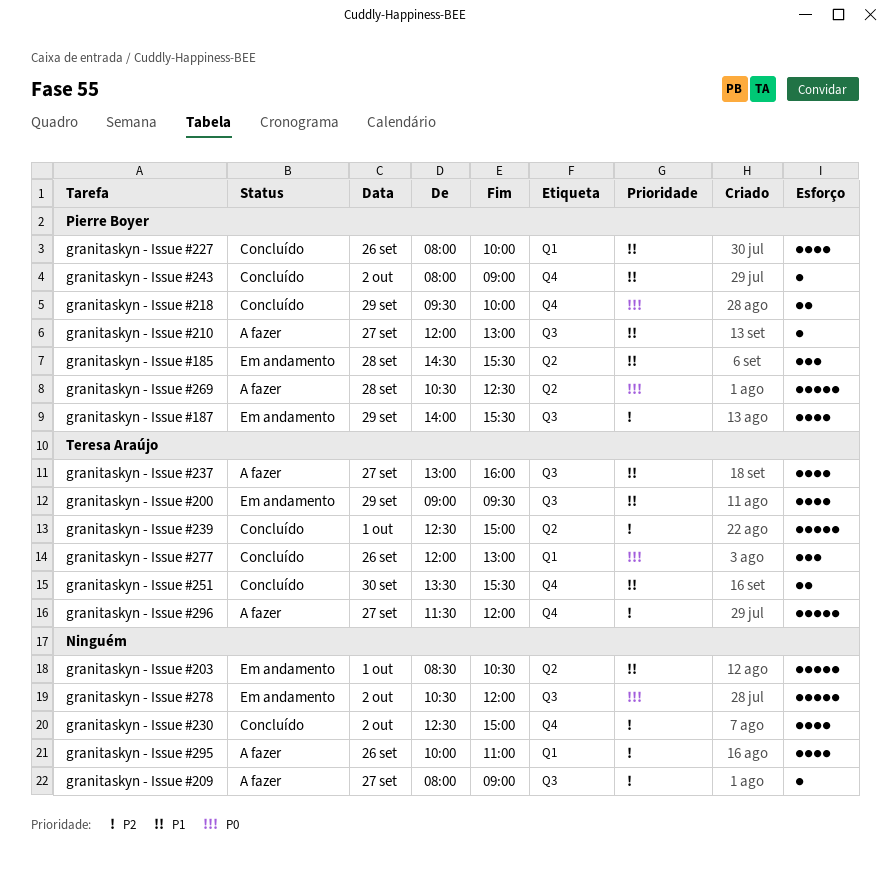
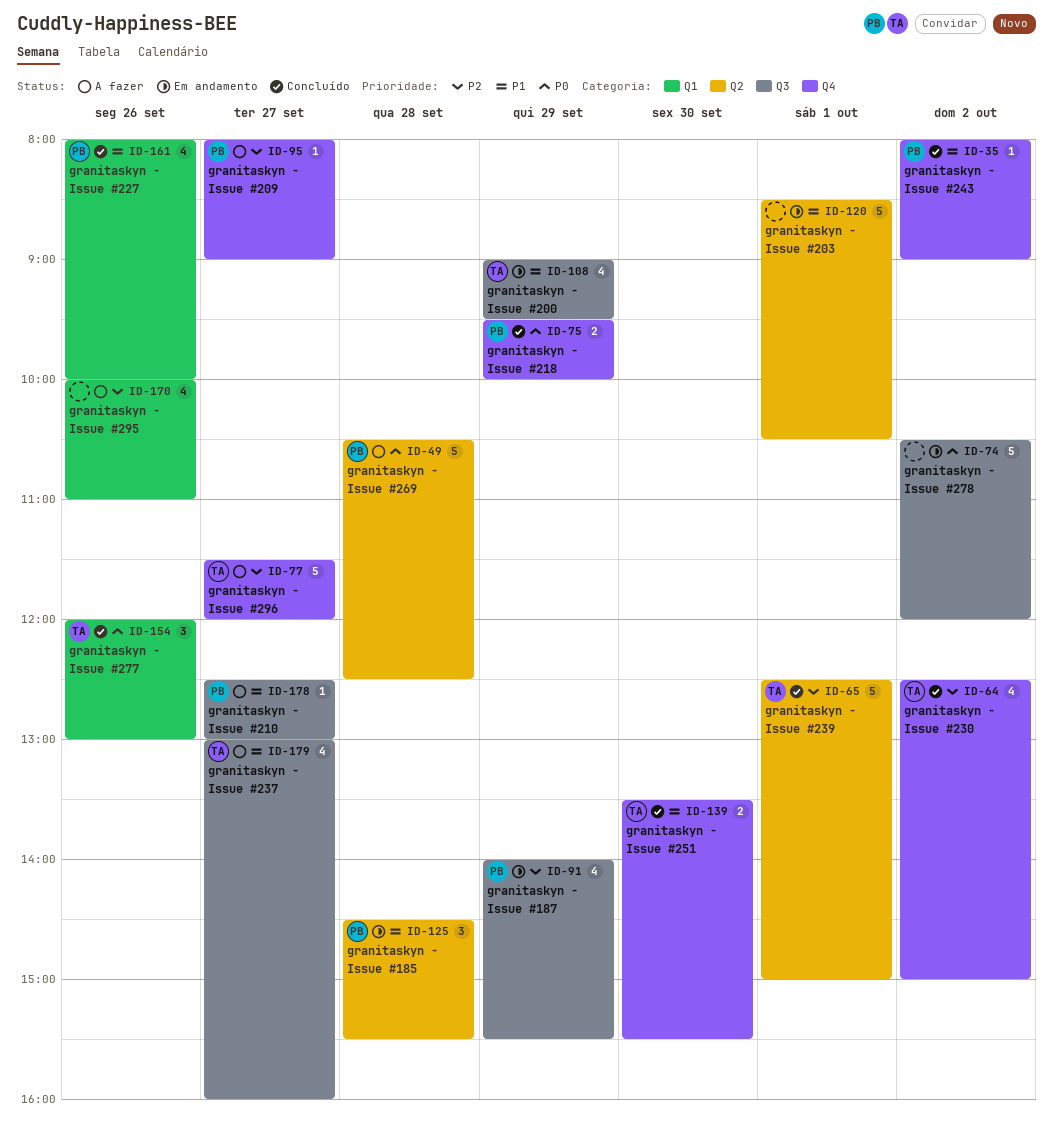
granitaskyn - Issue #209, owner: none -> Pierre Boyer
granitaskyn - Issue #209, label: Q3 -> Q4
granitaskyn - Issue #210, begins: 12:00 -> 12:30
granitaskyn - Issue #230, owner: none -> Teresa Araújo

